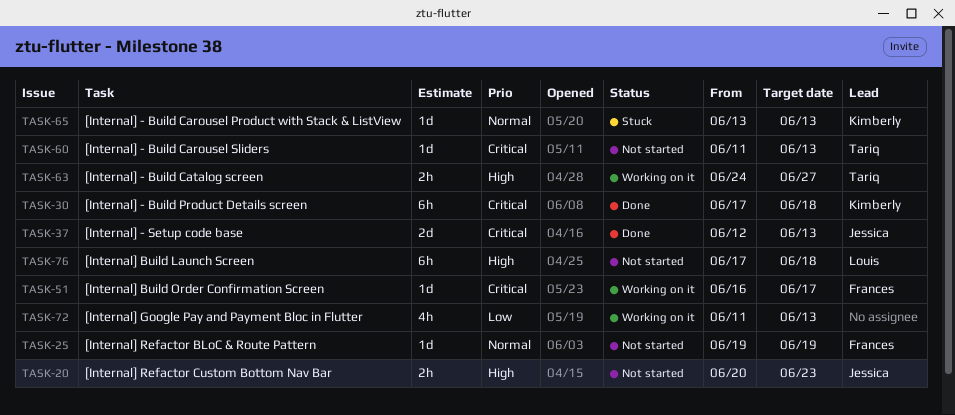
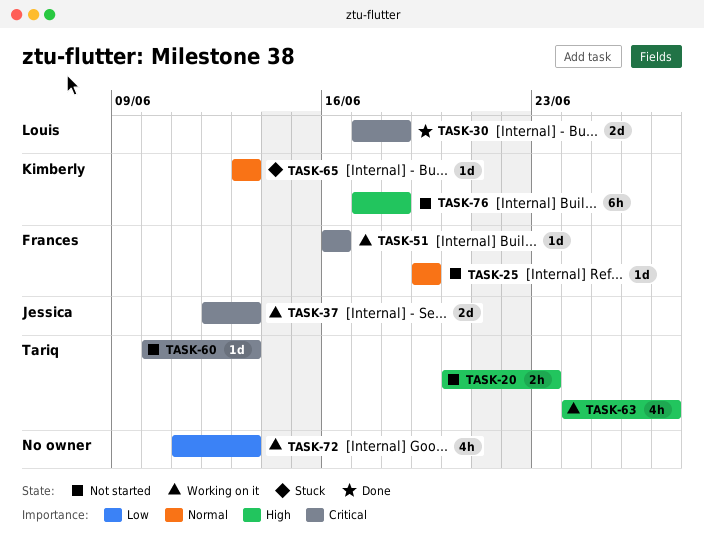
TASK-20, owner: Jessica -> Tariq
TASK-30, owner: Kimberly -> Louis
TASK-30, estimate: 6h -> 2d
TASK-37, status: Done -> Working on it
TASK-51, due: Jun 17 -> Jun 16
TASK-60, start: Jun 11 -> Jun 10
TASK-63, estimate: 2h -> 4h
TASK-76, owner: Louis -> Kimberly

